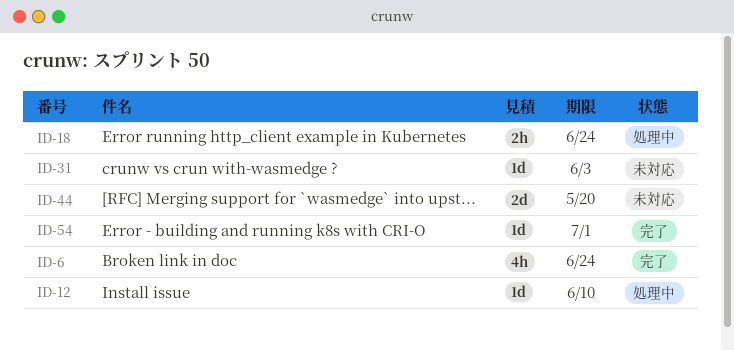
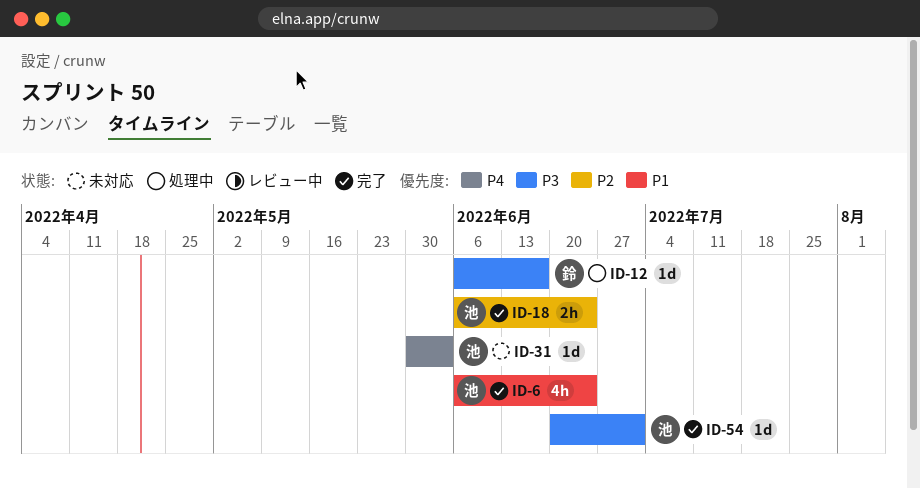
ID-12, due: Jun 10 -> Jun 17
ID-18, status: 処理中 -> 完了
ID-44: present -> none

